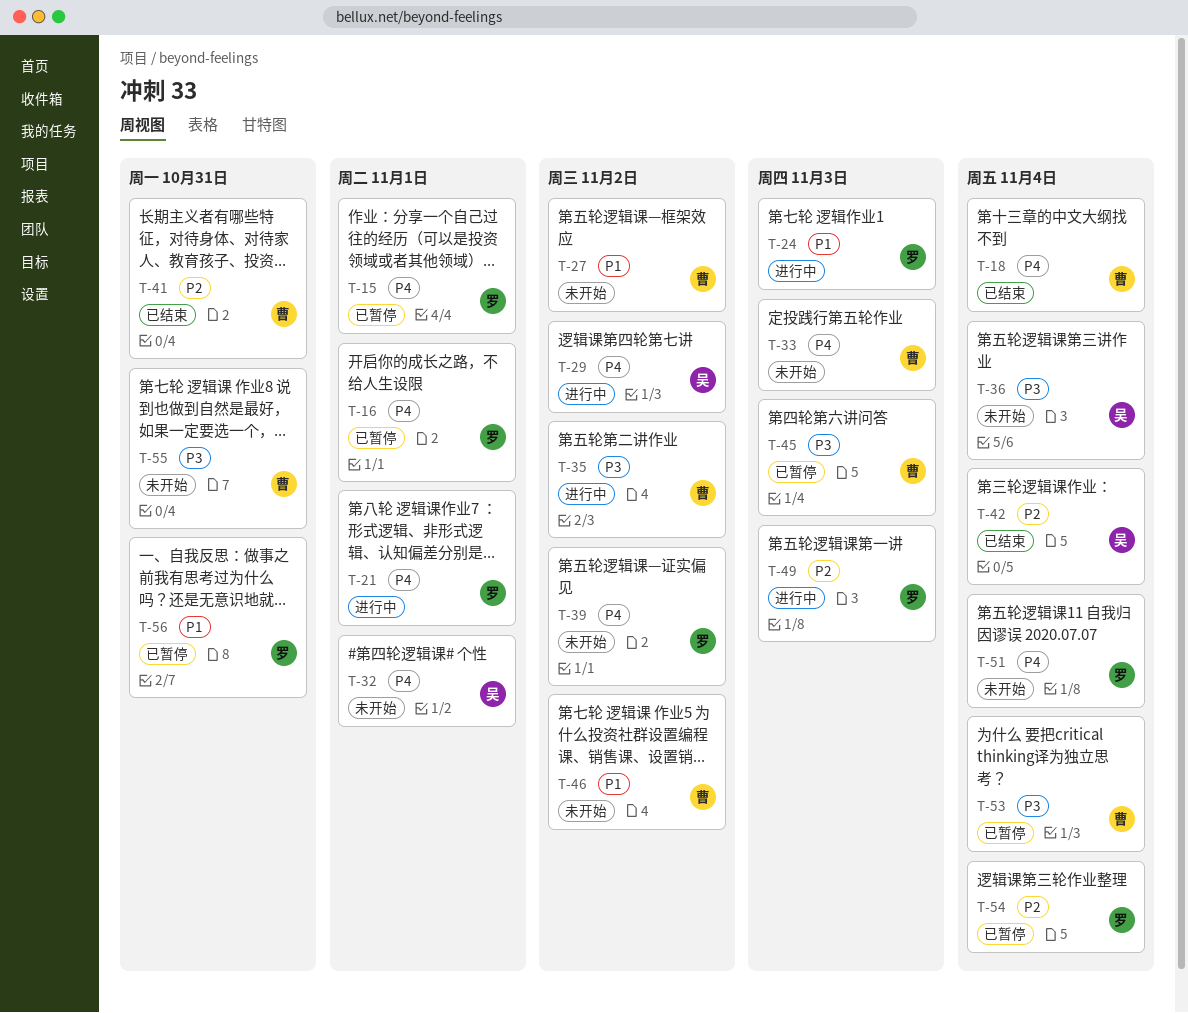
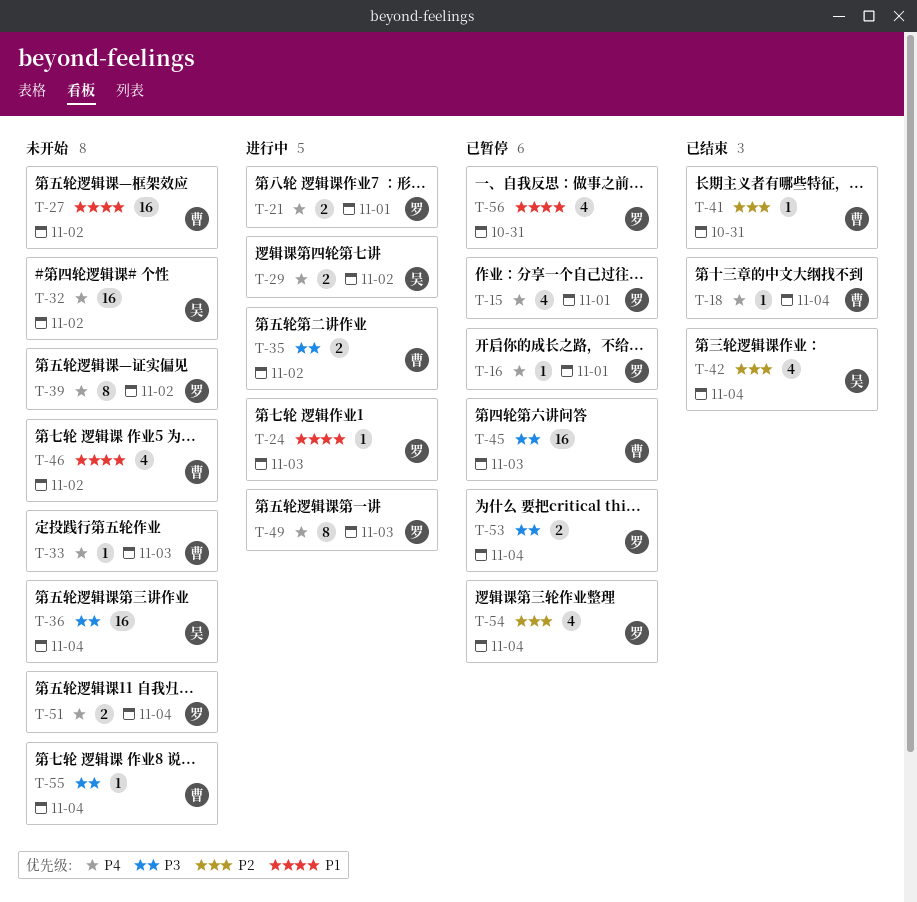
T-32, due: Nov 1 -> Nov 2
T-49, priority: P2 -> P4
T-53, owner: 曹 -> 罗
T-55, due: Oct 31 -> Nov 4

